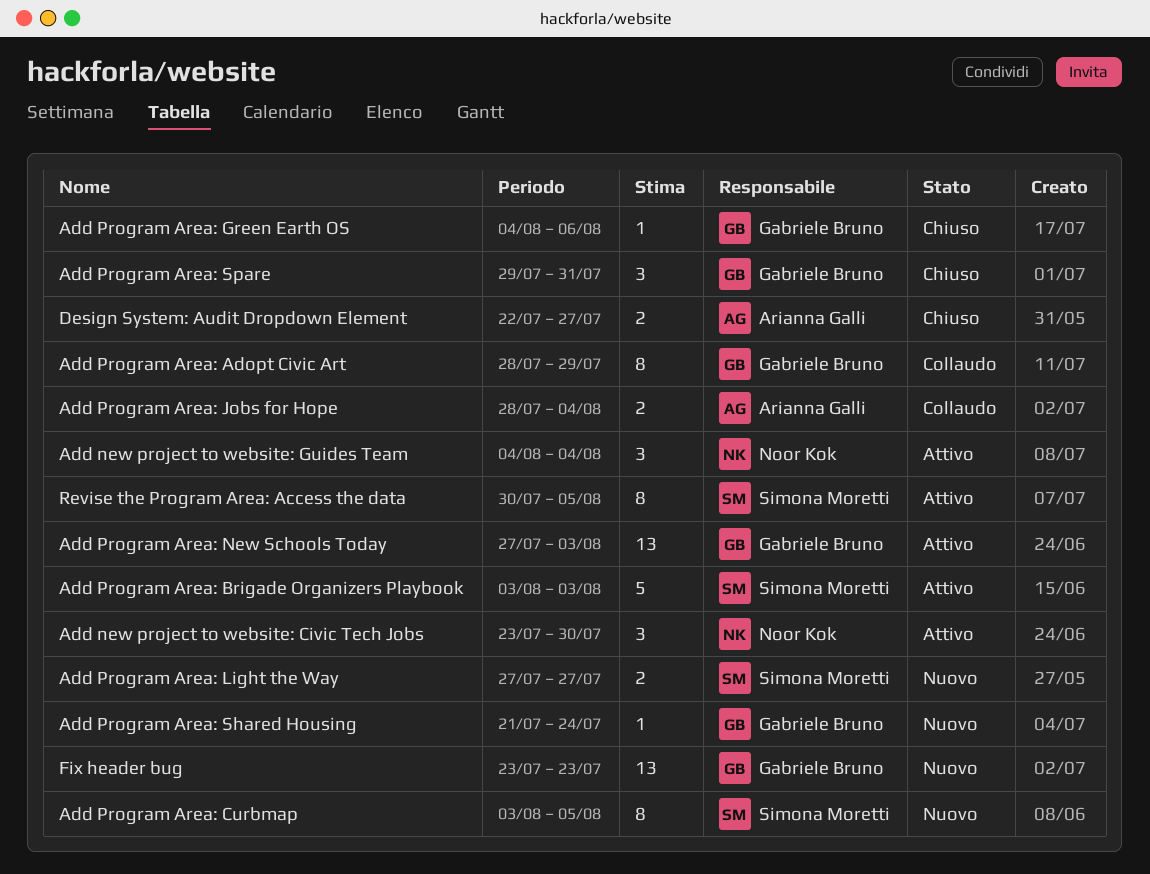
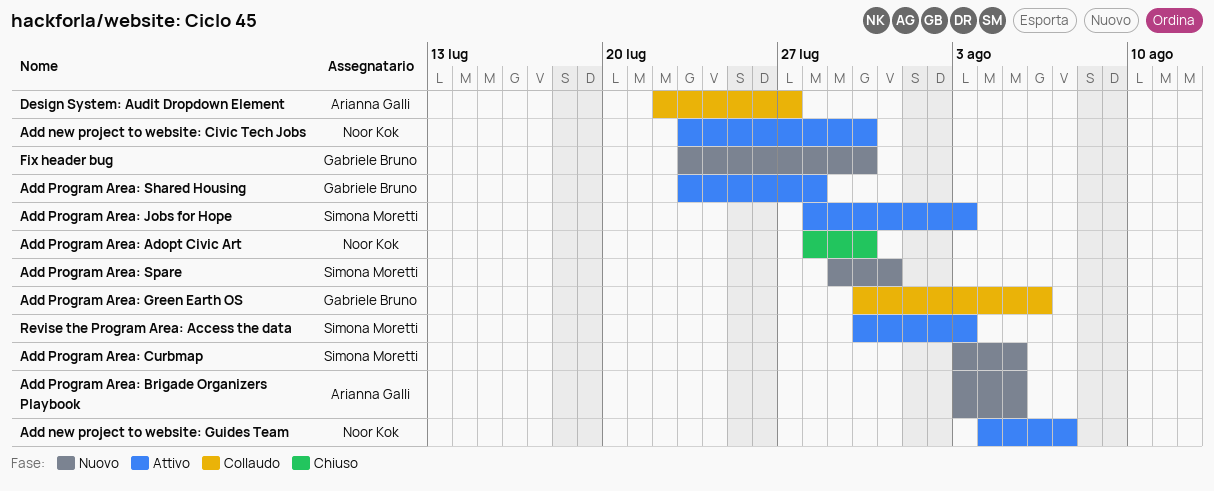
Add new project to website: Guides Team, due: Aug 4 -> Aug 7
Add Program Area: Adopt Civic Art, status: Collaudo -> Chiuso
Add Program Area: Adopt Civic Art, owner: Gabriele Bruno -> Noor Kok
Add Program Area: Adopt Civic Art, due: Jul 29 -> Jul 30
Add Program Area: Brigade Organizers Playbook, status: Attivo -> Nuovo
Add Program Area: Brigade Organizers Playbook, owner: Simona Moretti -> Arianna Galli
Add Program Area: Brigade Organizers Playbook, due: Aug 3 -> Aug 5
Add Program Area: Green Earth OS, status: Chiuso -> Collaudo
Add Program Area: Green Earth OS, start: Aug 4 -> Jul 30
Add Program Area: Jobs for Hope, status: Collaudo -> Attivo
Add Program Area: Jobs for Hope, owner: Arianna Galli -> Simona Moretti
Add Program Area: Jobs for Hope, due: Aug 4 -> Aug 3
Add Program Area: Light the Way: present -> none
Add Program Area: New Schools Today: present -> none
Add Program Area: Shared Housing, status: Nuovo -> Attivo
Add Program Area: Shared Housing, start: Jul 21 -> Jul 23
Add Program Area: Shared Housing, due: Jul 24 -> Jul 28
Add Program Area: Spare, status: Chiuso -> Nuovo
Add Program Area: Spare, owner: Gabriele Bruno -> Simona Moretti
Design System: Audit Dropdown Element, status: Chiuso -> Collaudo
Fix header bug, due: Jul 23 -> Jul 30
Revise the Program Area: Access the data, due: Aug 5 -> Aug 3

